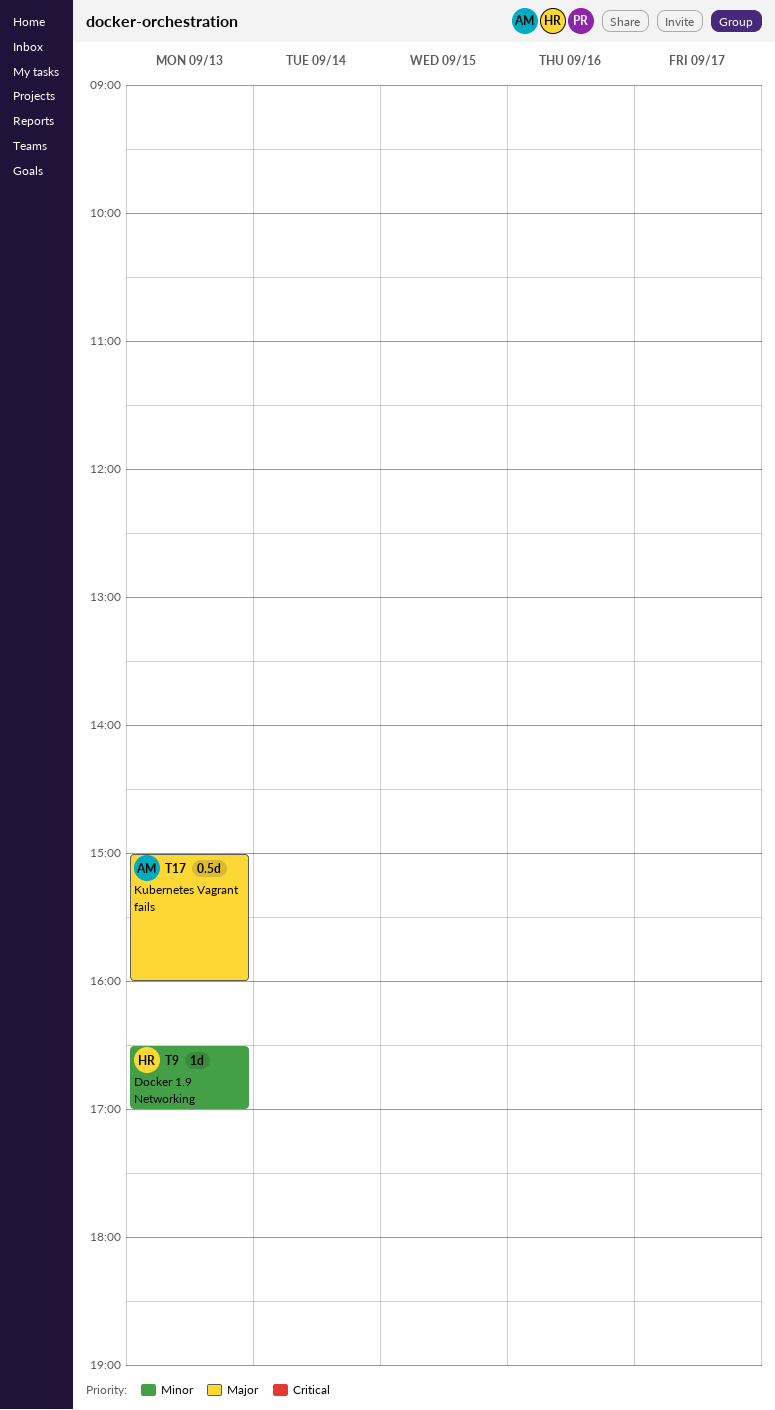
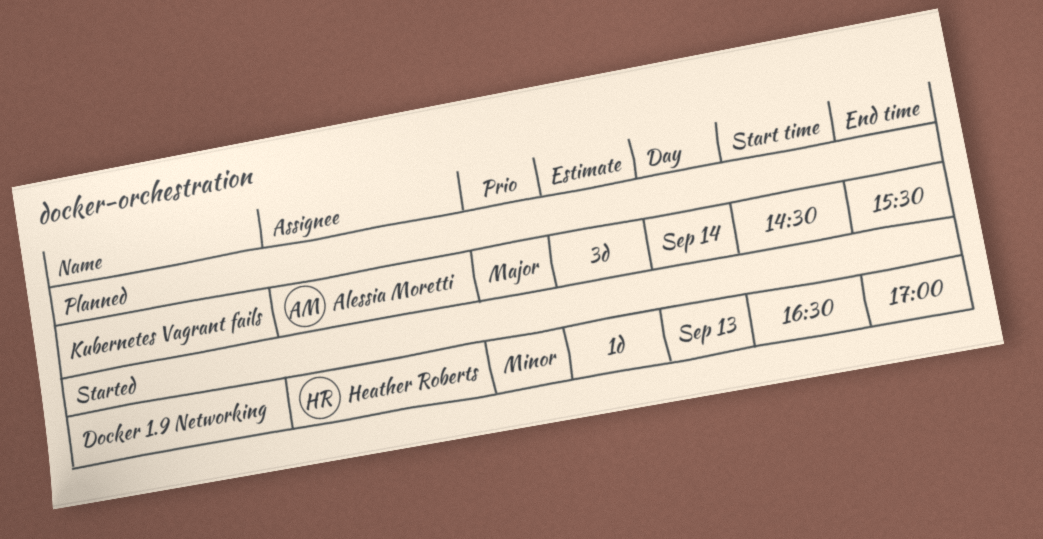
Kubernetes Vagrant fails, estimate: 0.5d -> 3d
Kubernetes Vagrant fails, day: Sep 13 -> Sep 14
Kubernetes Vagrant fails, begins: 15:00 -> 14:30
Kubernetes Vagrant fails, ends: 16:00 -> 15:30

